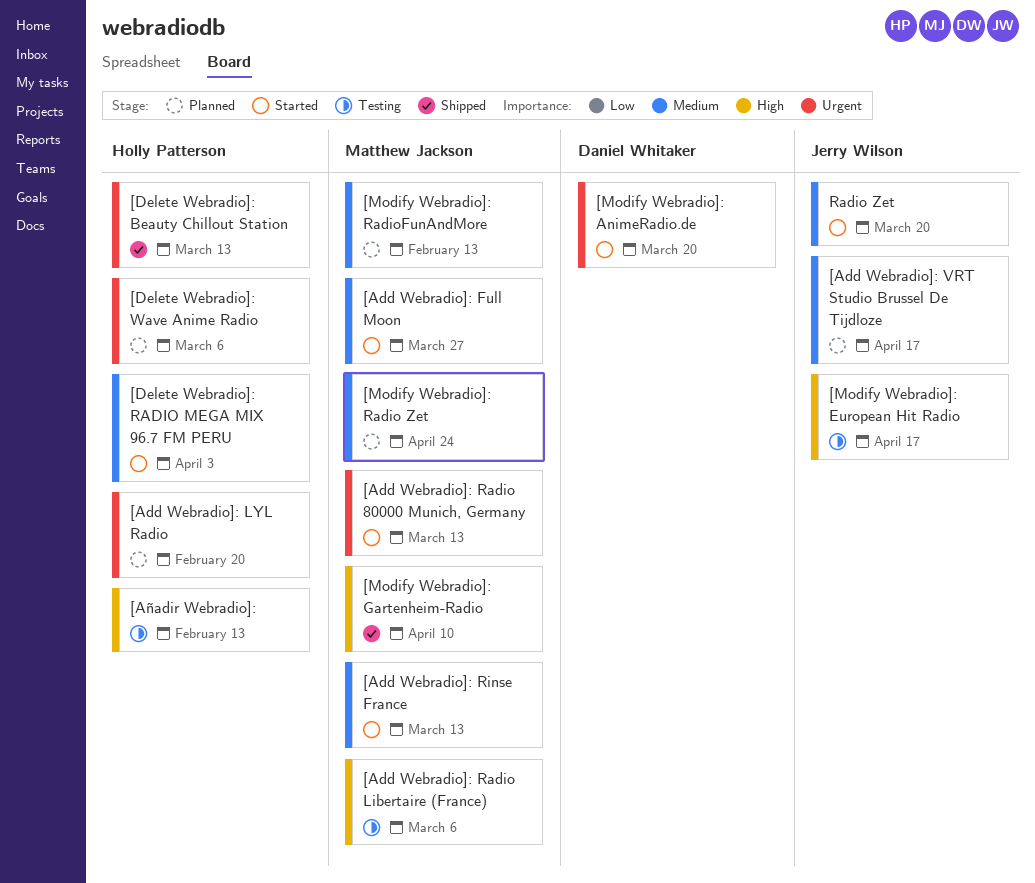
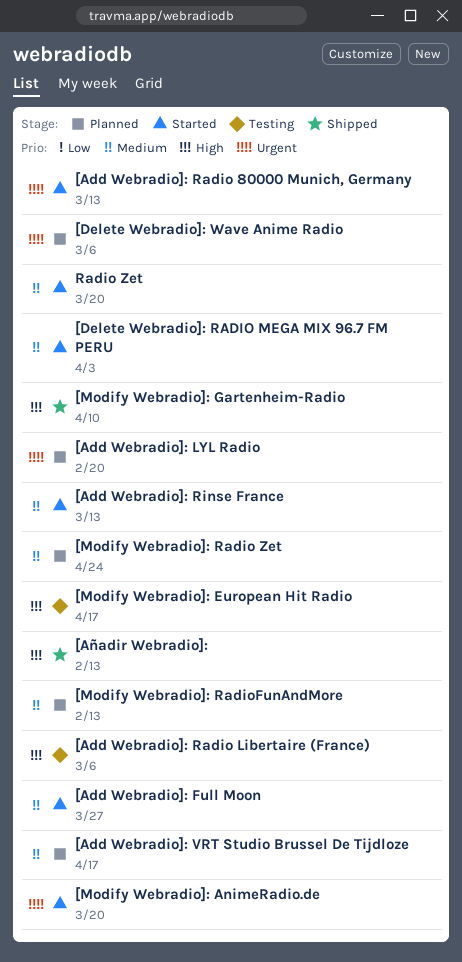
[Añadir Webradio]:, status: Testing -> Shipped
[Delete Webradio]: Beauty Chillout Station: present -> none

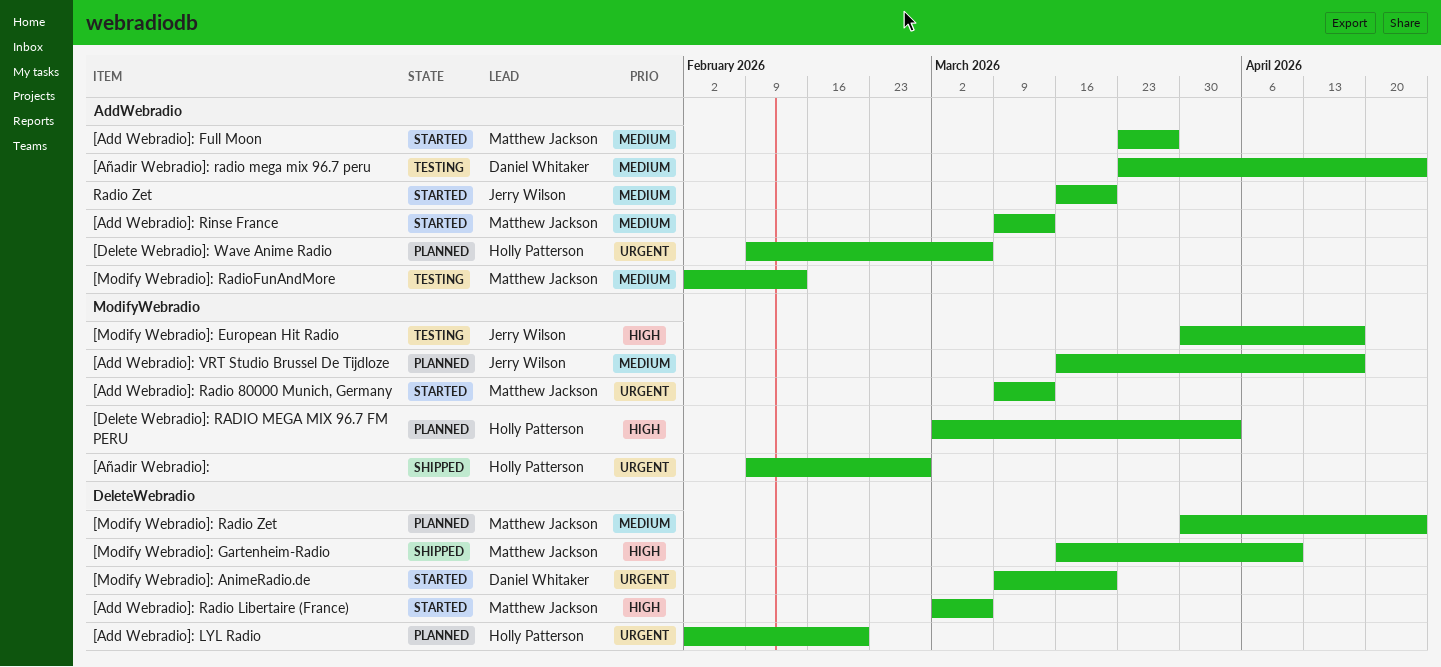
[Add Webradio]: Radio Libertaire (France), status: Testing -> Started
[Añadir Webradio]:, priority: High -> Urgent
[Añadir Webradio]:, due: Feb 13 -> Feb 27
[Añadir Webradio]: radio mega mix 96.7 peru: none -> present
[Delete Webradio]: RADIO MEGA MIX 96.7 FM PERU, status: Started -> Planned
[Delete Webradio]: RADIO MEGA MIX 96.7 FM PERU, priority: Medium -> High
[Modify Webradio]: RadioFunAndMore, status: Planned -> Testing

